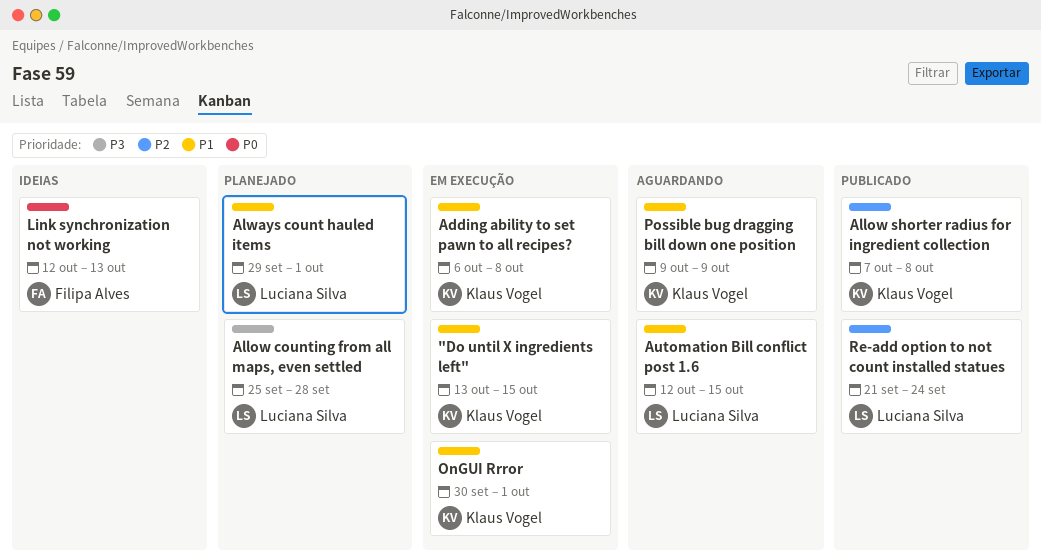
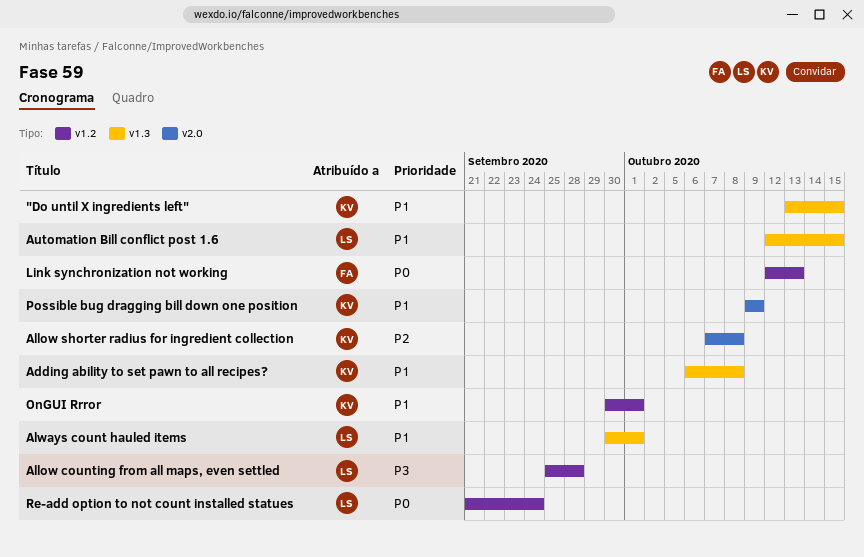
Always count hauled items, start: Sep 29 -> Sep 30
Re-add option to not count installed statues, priority: P2 -> P0

